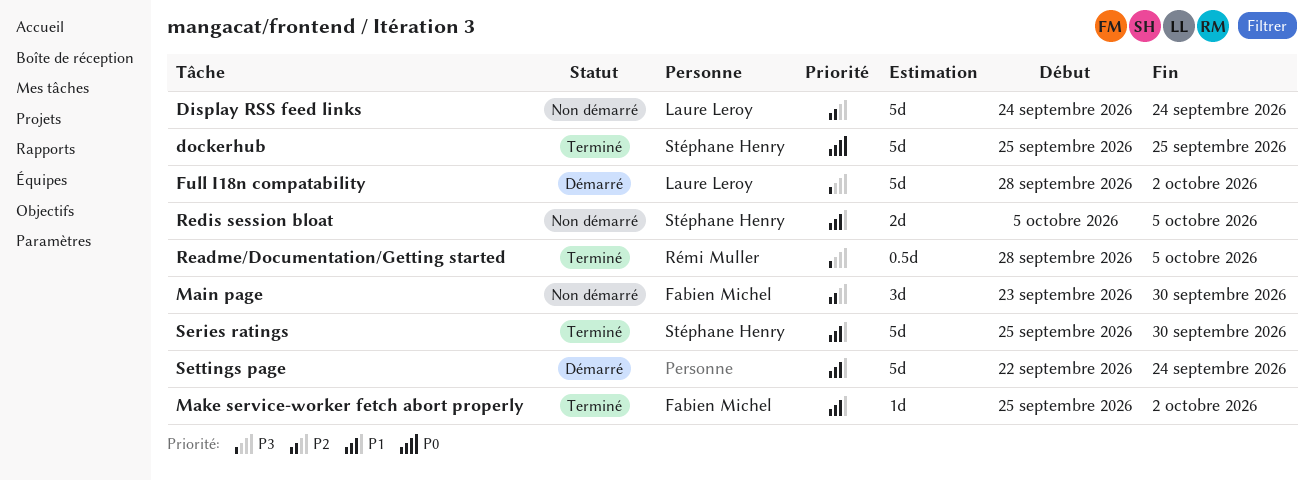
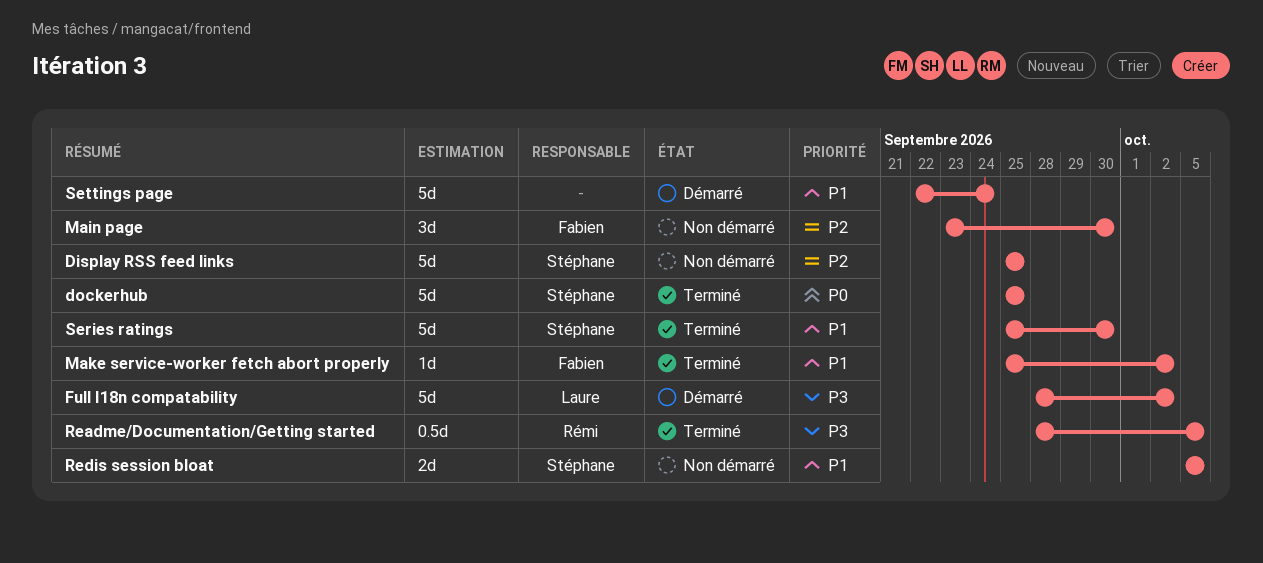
Display RSS feed links, owner: Laure Leroy -> Stéphane Henry
Display RSS feed links, start: Sep 24 -> Sep 25
Display RSS feed links, due: Sep 24 -> Sep 25

